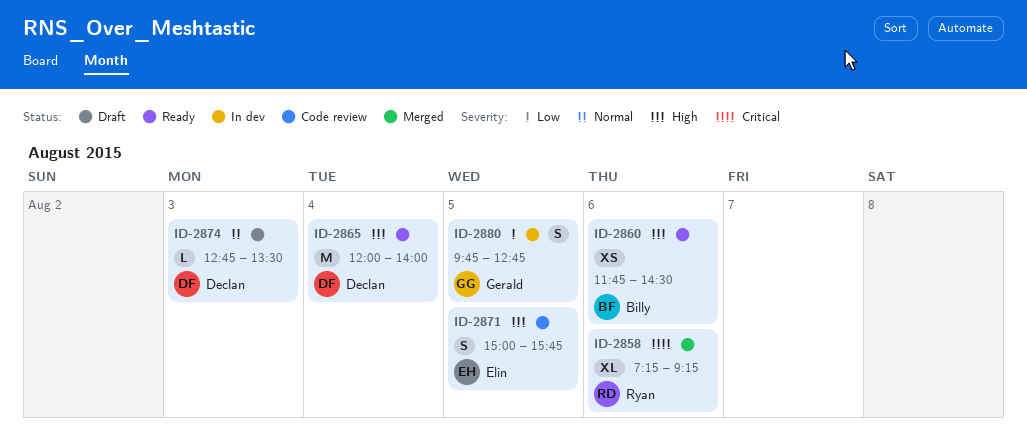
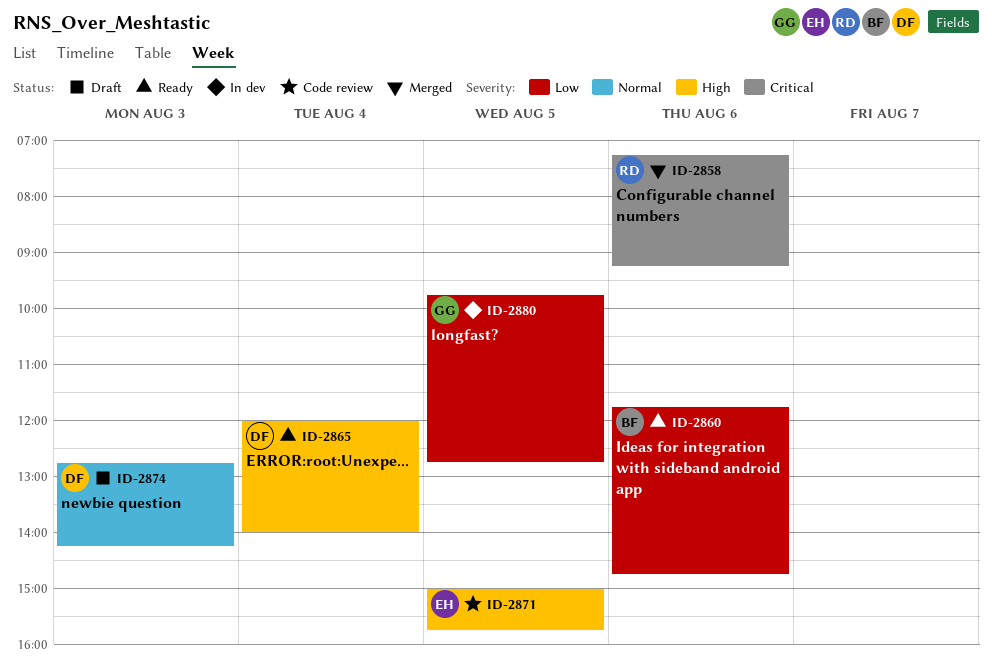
ID-2860, priority: High -> Low
ID-2860, ends: 14:30 -> 14:45
ID-2874, ends: 13:30 -> 14:15

